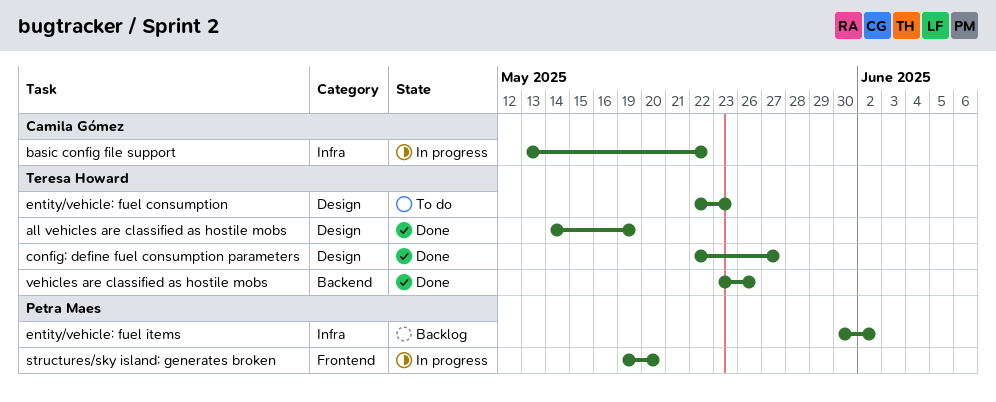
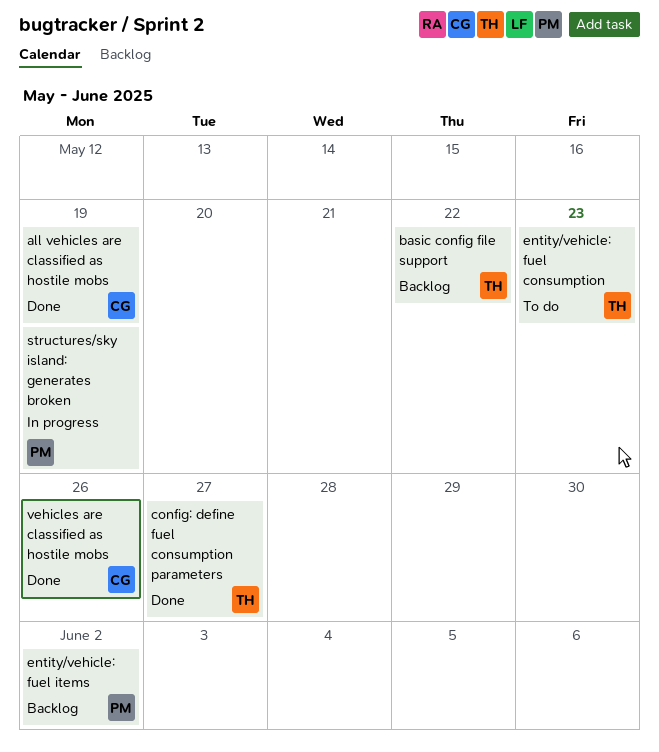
all vehicles are classified as hostile mobs, owner: Teresa Howard -> Camila Gómez
basic config file support, status: In progress -> Backlog
basic config file support, owner: Camila Gómez -> Teresa Howard
structures/sky island: generates broken, due: May 20 -> May 19
vehicles are classified as hostile mobs, owner: Teresa Howard -> Camila Gómez

